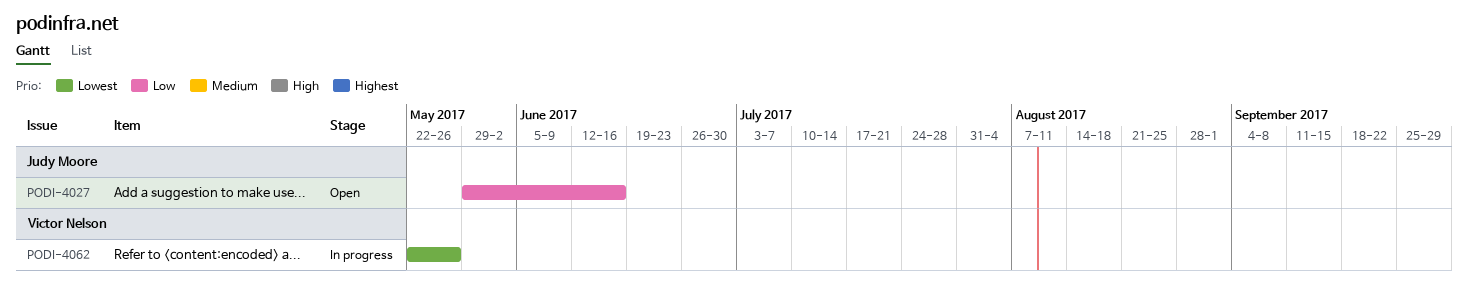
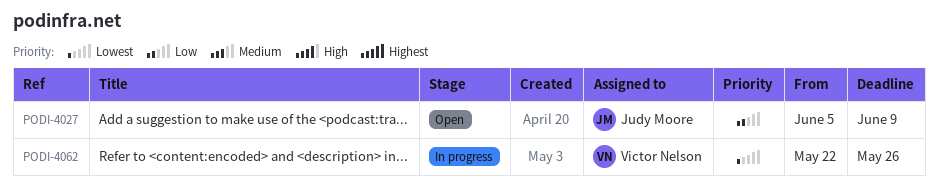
PODI-4027, start: May 29 -> Jun 5
PODI-4027, due: Jun 16 -> Jun 9

